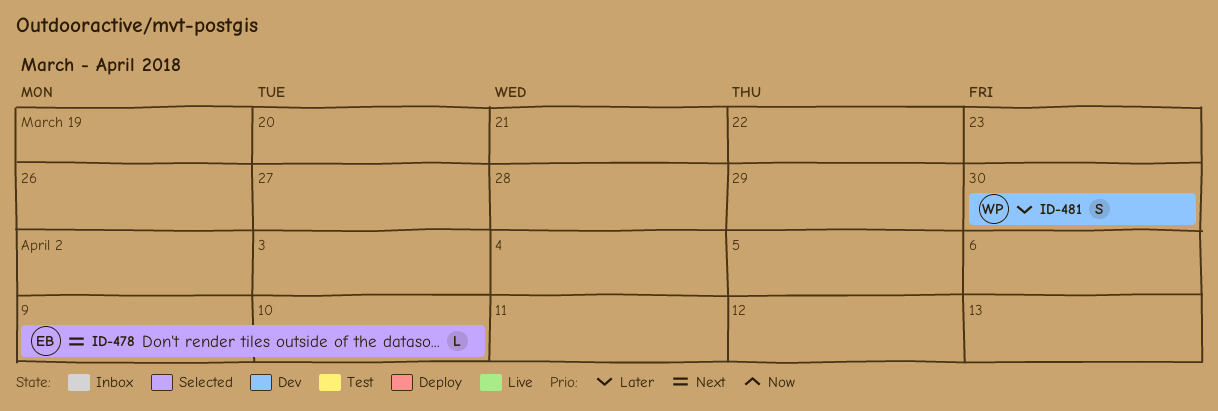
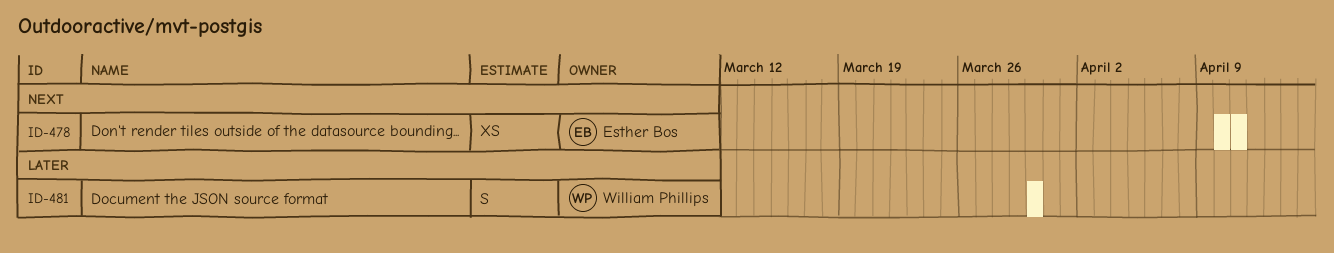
ID-478, estimate: L -> XS
ID-478, start: Apr 9 -> Apr 10
ID-478, due: Apr 10 -> Apr 11

